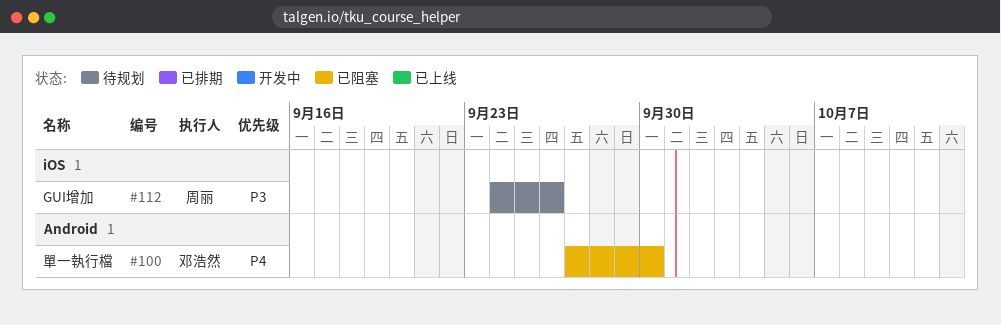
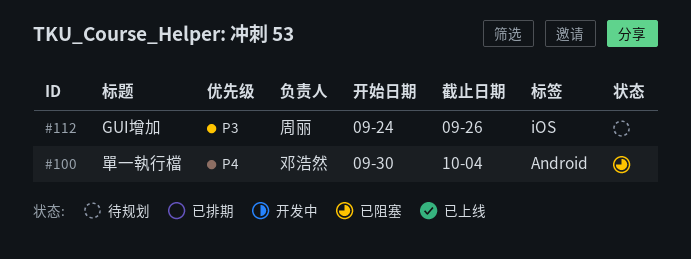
#100, start: Sep 27 -> Sep 30
#100, due: Sep 30 -> Oct 4

